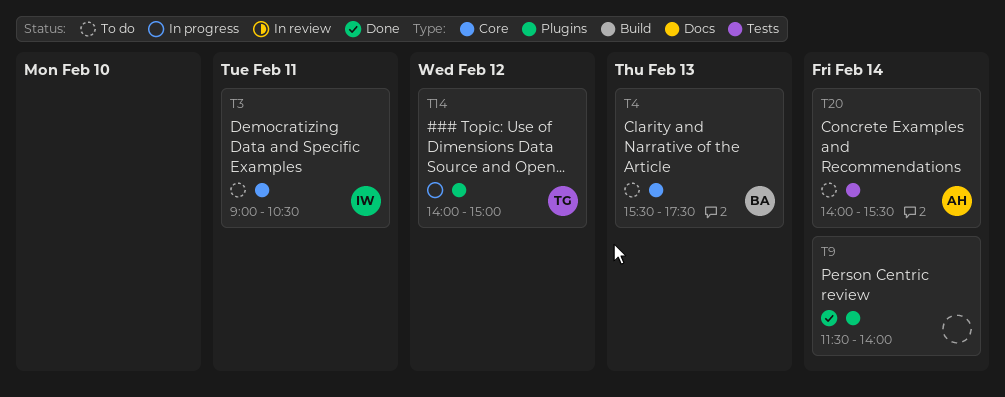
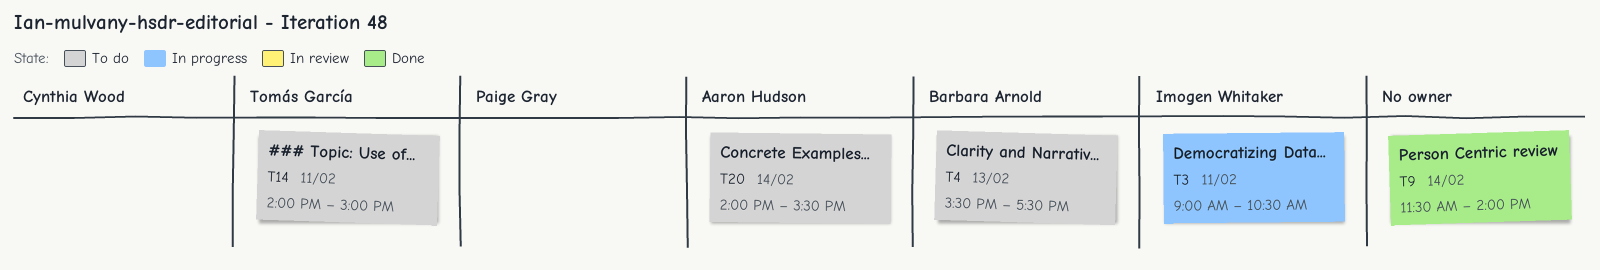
T3, status: To do -> In progress
T14, status: In progress -> To do
T14, day: Feb 12 -> Feb 11

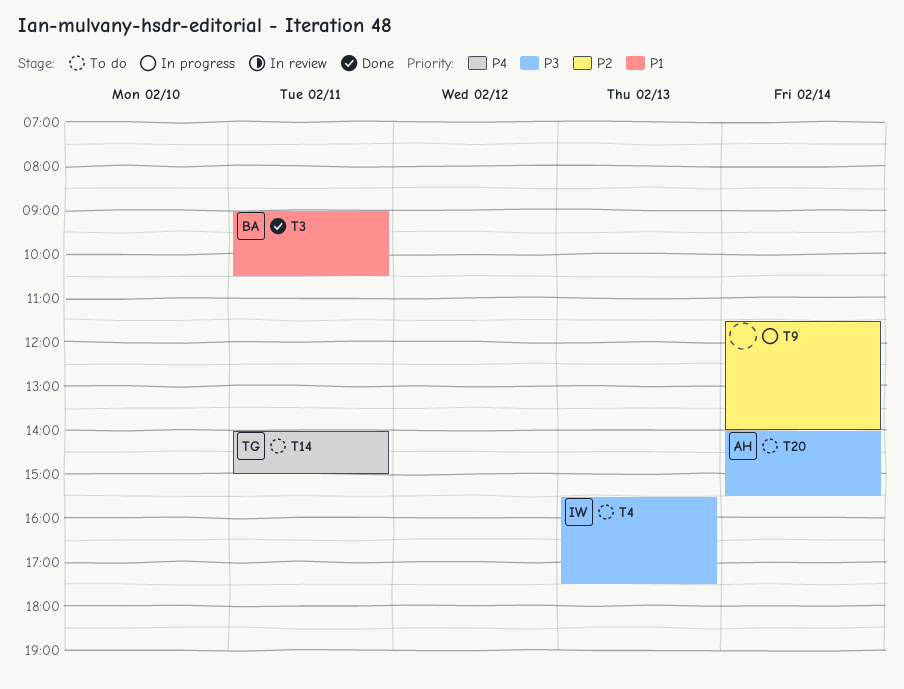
T3, status: In progress -> Done
T3, owner: Imogen Whitaker -> Barbara Arnold
T4, owner: Barbara Arnold -> Imogen Whitaker
T9, status: Done -> In progress

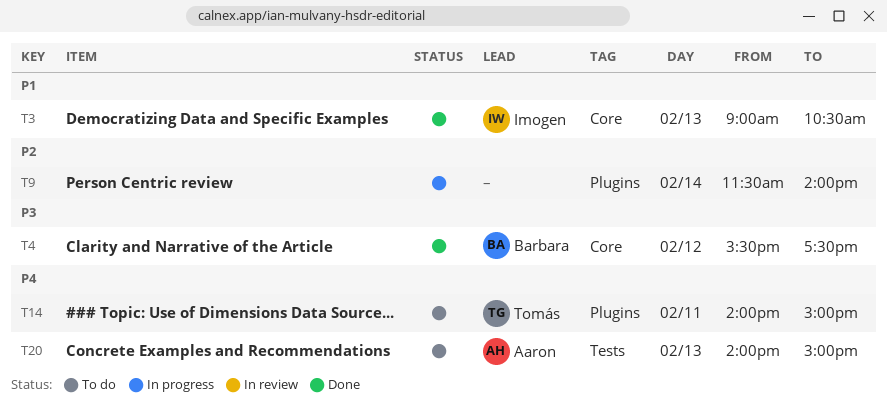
T3, owner: Barbara -> Imogen
T3, day: Feb 11 -> Feb 13
T4, status: To do -> Done
T4, owner: Imogen -> Barbara
T4, day: Feb 13 -> Feb 12
T20, priority: P3 -> P4
T20, day: Feb 14 -> Feb 13
T20, ends: 15:30 -> 15:00

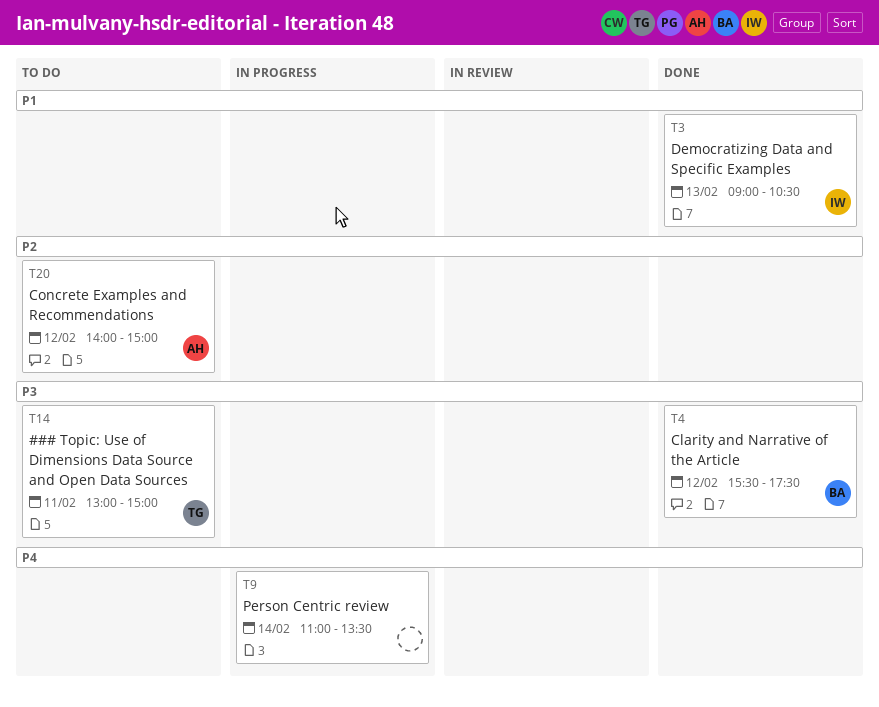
T9, priority: P2 -> P4
T9, begins: 11:30 -> 11:00
T9, ends: 14:00 -> 13:30
T14, priority: P4 -> P3
T14, begins: 14:00 -> 13:00
T20, priority: P4 -> P2
T20, day: Feb 13 -> Feb 12

